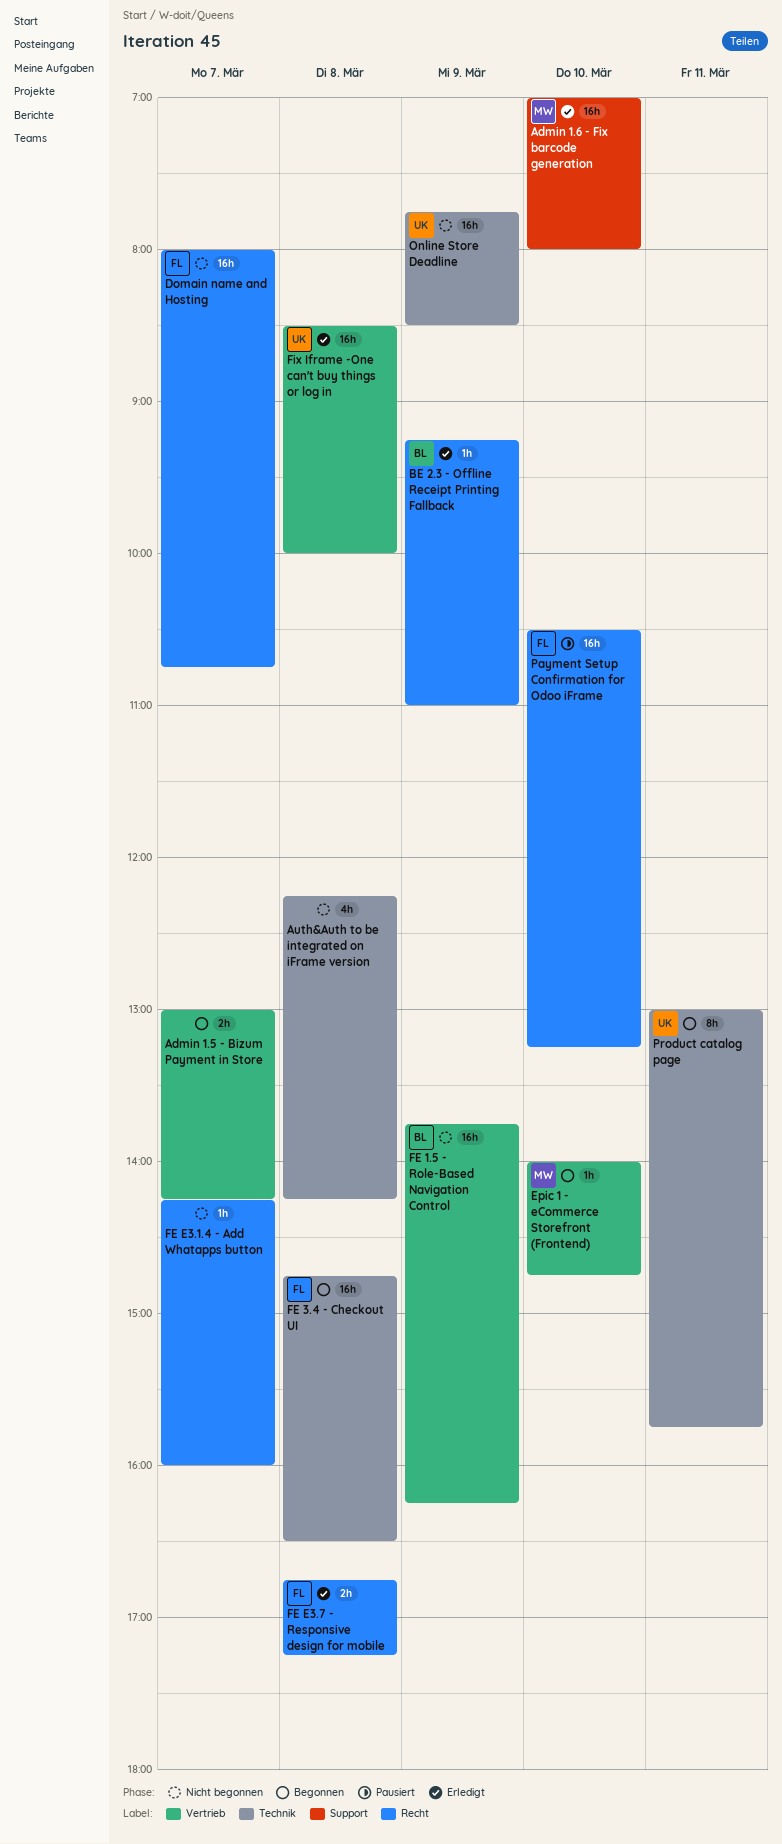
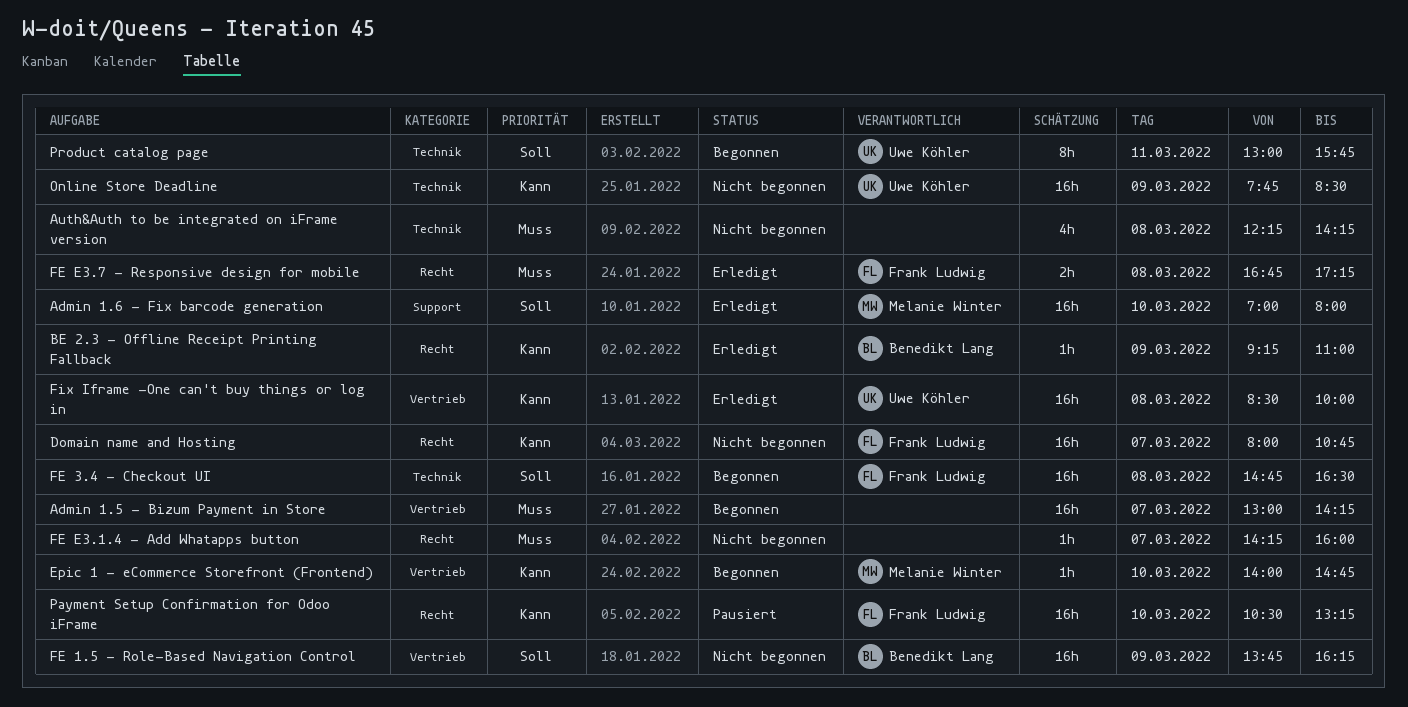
Admin 1.5 - Bizum Payment in Store, estimate: 2h -> 16h

